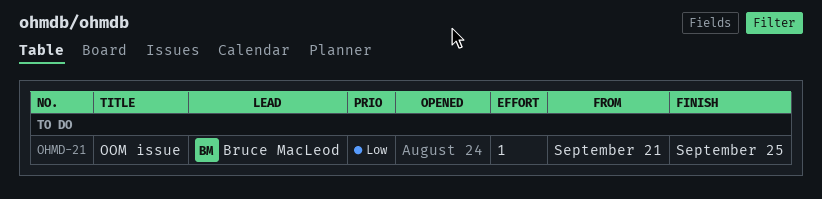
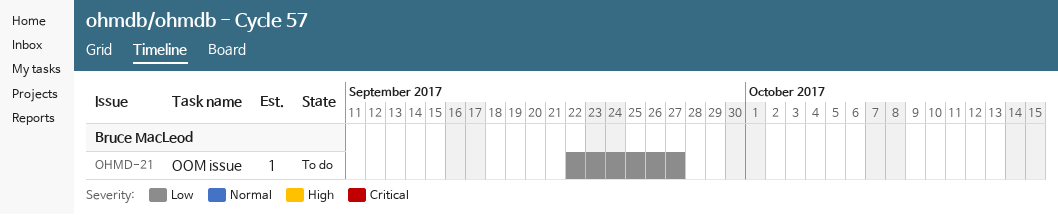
OHMD-21, start: Sep 21 -> Sep 22
OHMD-21, due: Sep 25 -> Sep 27

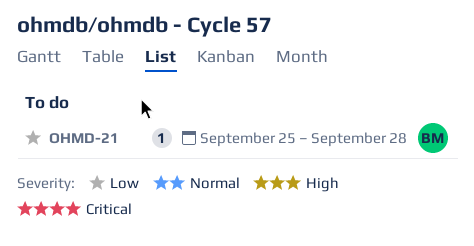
OHMD-21, start: Sep 22 -> Sep 25
OHMD-21, due: Sep 27 -> Sep 28

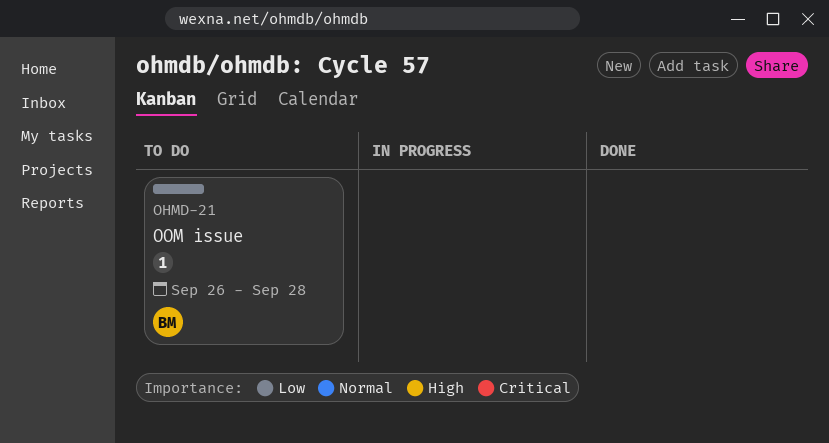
OHMD-21, start: Sep 25 -> Sep 26

